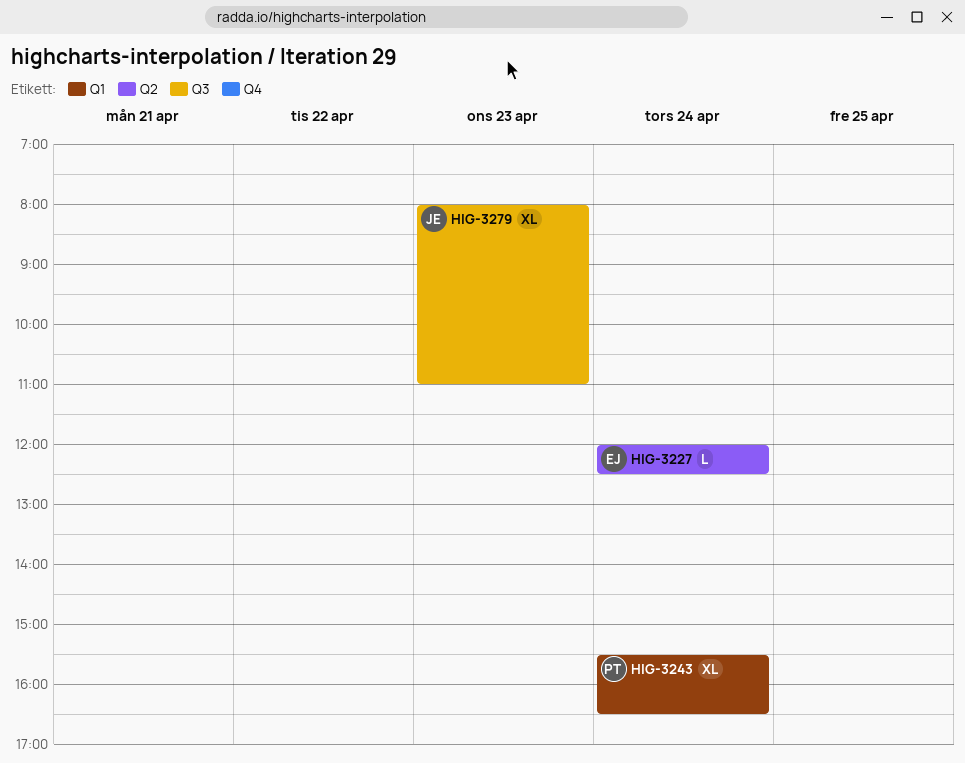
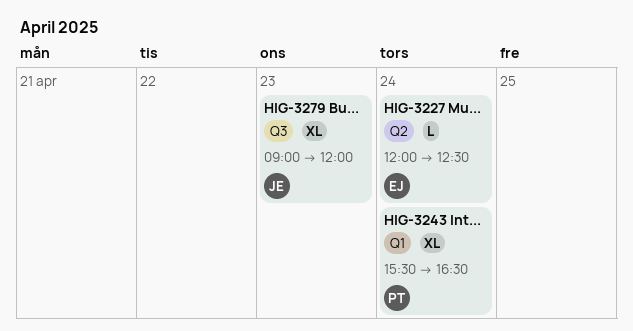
HIG-3279, begins: 08:00 -> 09:00
HIG-3279, ends: 11:00 -> 12:00

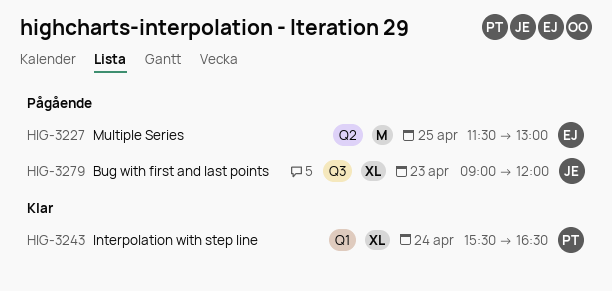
HIG-3227, estimate: L -> M
HIG-3227, day: Apr 24 -> Apr 25
HIG-3227, begins: 12:00 -> 11:30
HIG-3227, ends: 12:30 -> 13:00

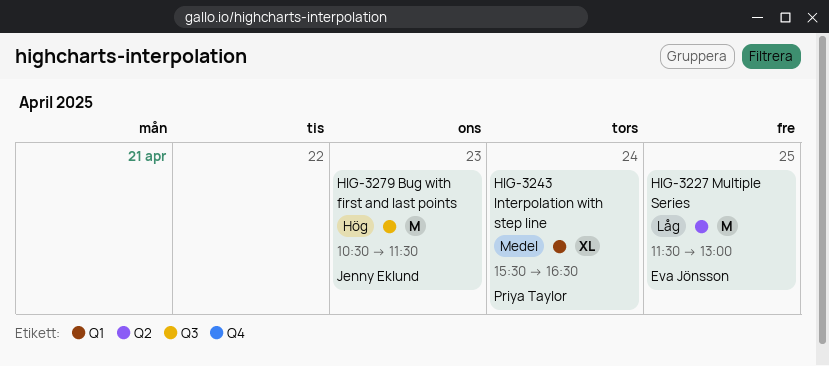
HIG-3279, estimate: XL -> M
HIG-3279, begins: 09:00 -> 10:30
HIG-3279, ends: 12:00 -> 11:30

